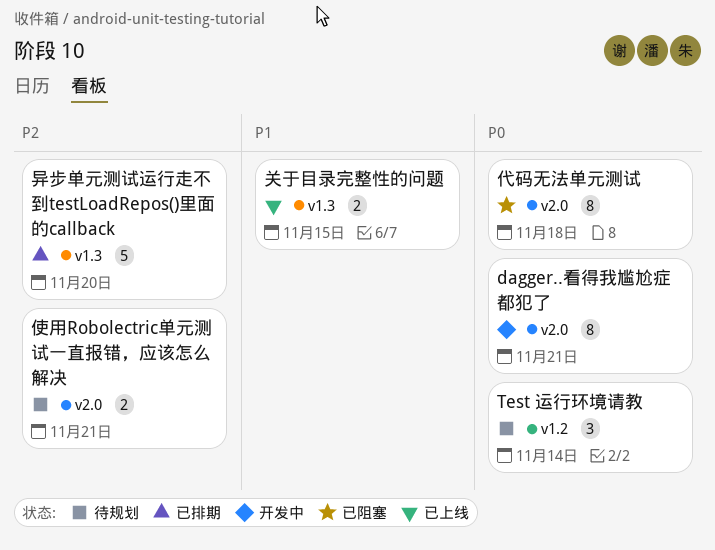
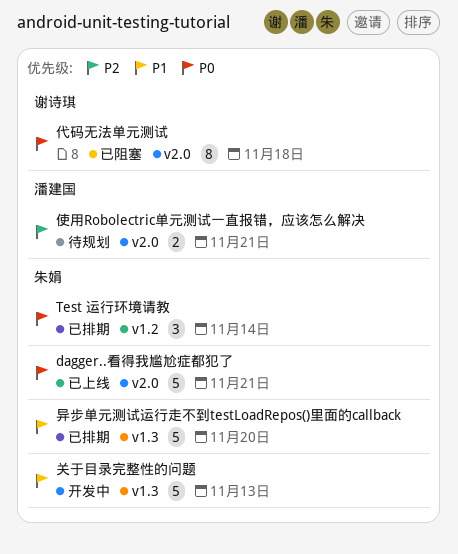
dagger..看得我尴尬症都犯了, status: 开发中 -> 已上线
dagger..看得我尴尬症都犯了, estimate: 8 -> 5
Test 运行环境请教, status: 待规划 -> 已排期
关于目录完整性的问题, status: 已上线 -> 开发中
关于目录完整性的问题, estimate: 2 -> 5
关于目录完整性的问题, due: Nov 15 -> Nov 13
异步单元测试运行走不到testLoadRepos()里面的callback, priority: P2 -> P1

